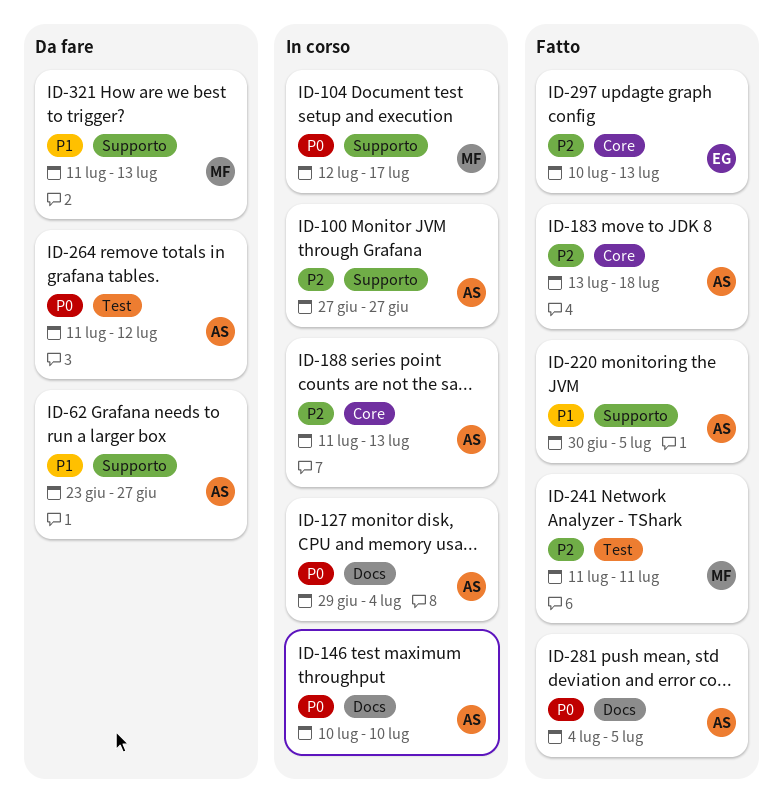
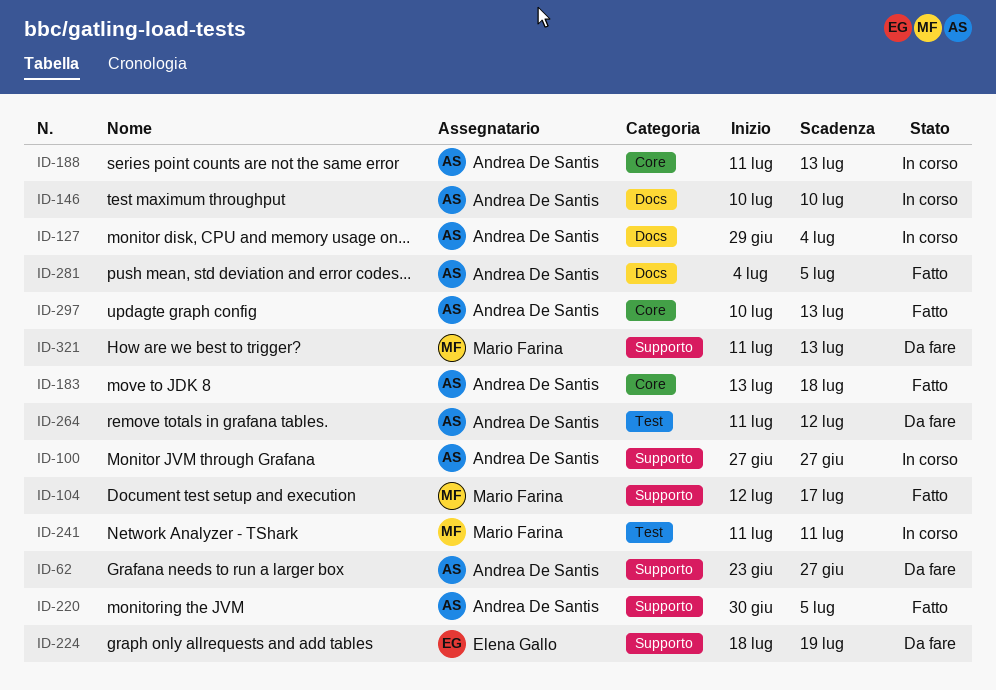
ID-104, status: In corso -> Fatto
ID-224: none -> present
ID-241, status: Fatto -> In corso
ID-297, owner: Elena Gallo -> Andrea De Santis

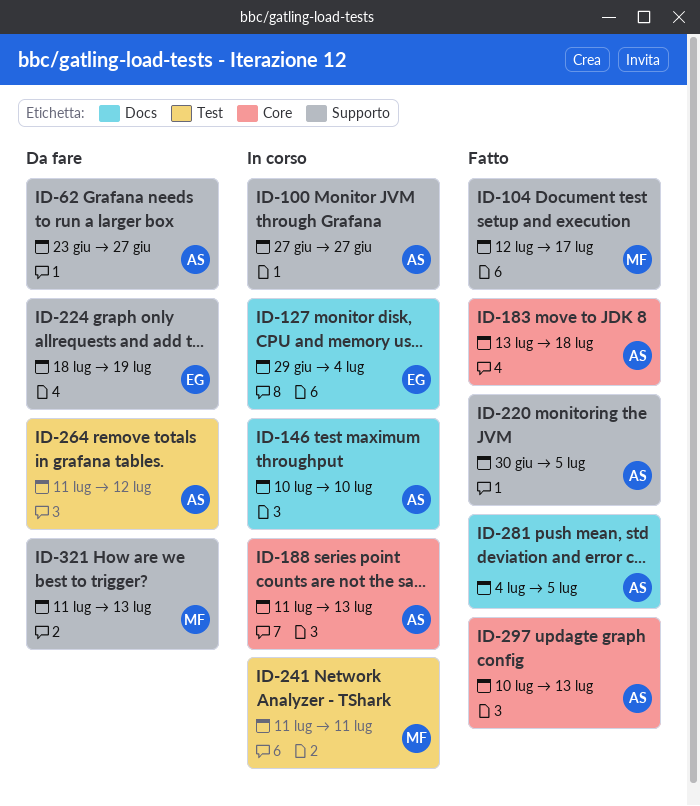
ID-127, owner: Andrea De Santis -> Elena Gallo

